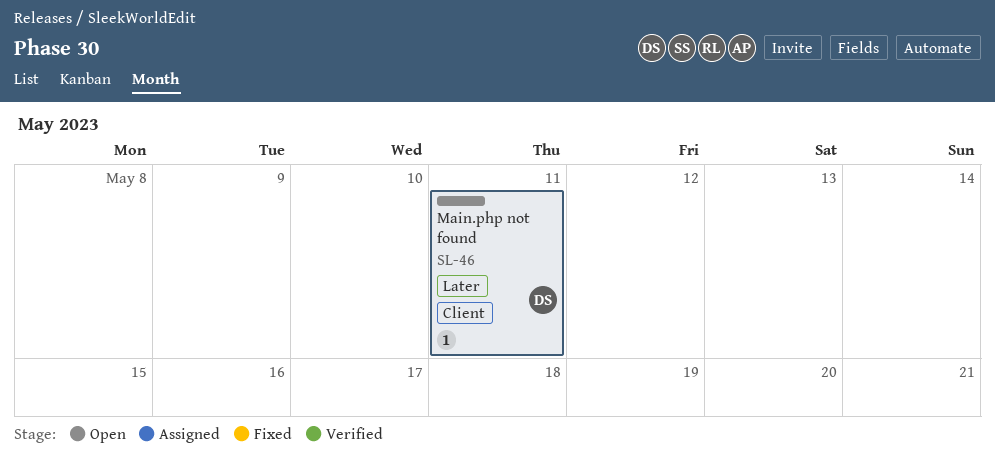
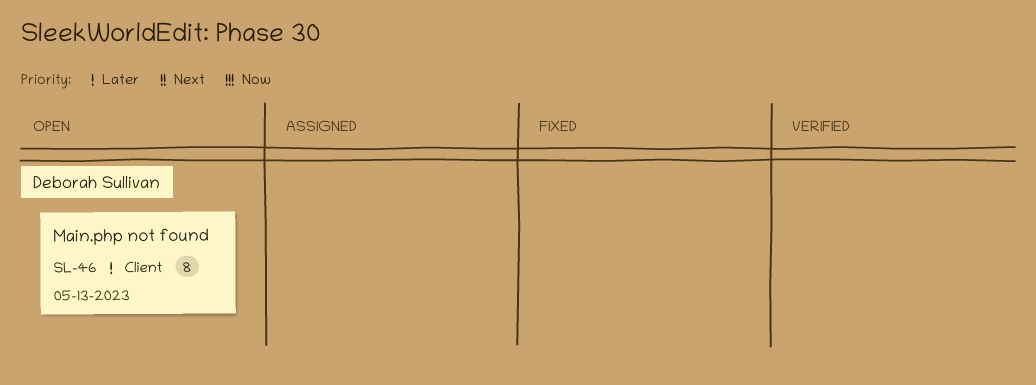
SL-46, estimate: 1 -> 8
SL-46, due: May 11 -> May 13

